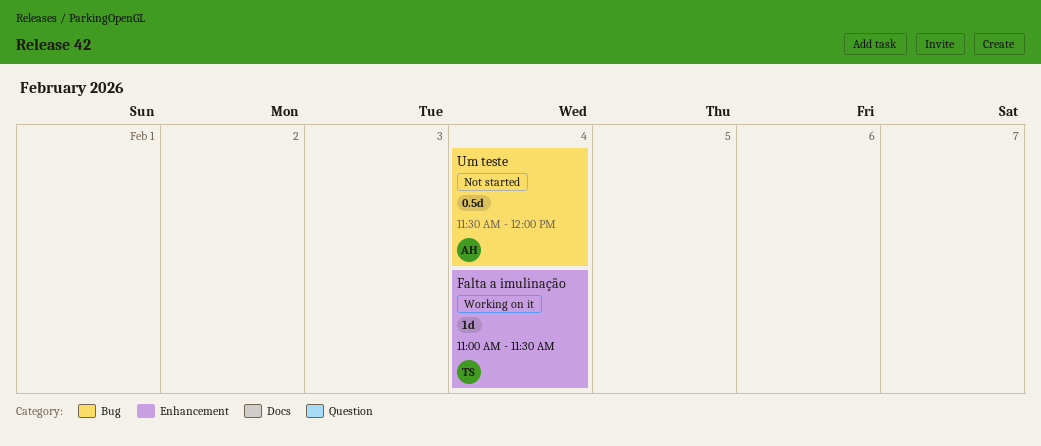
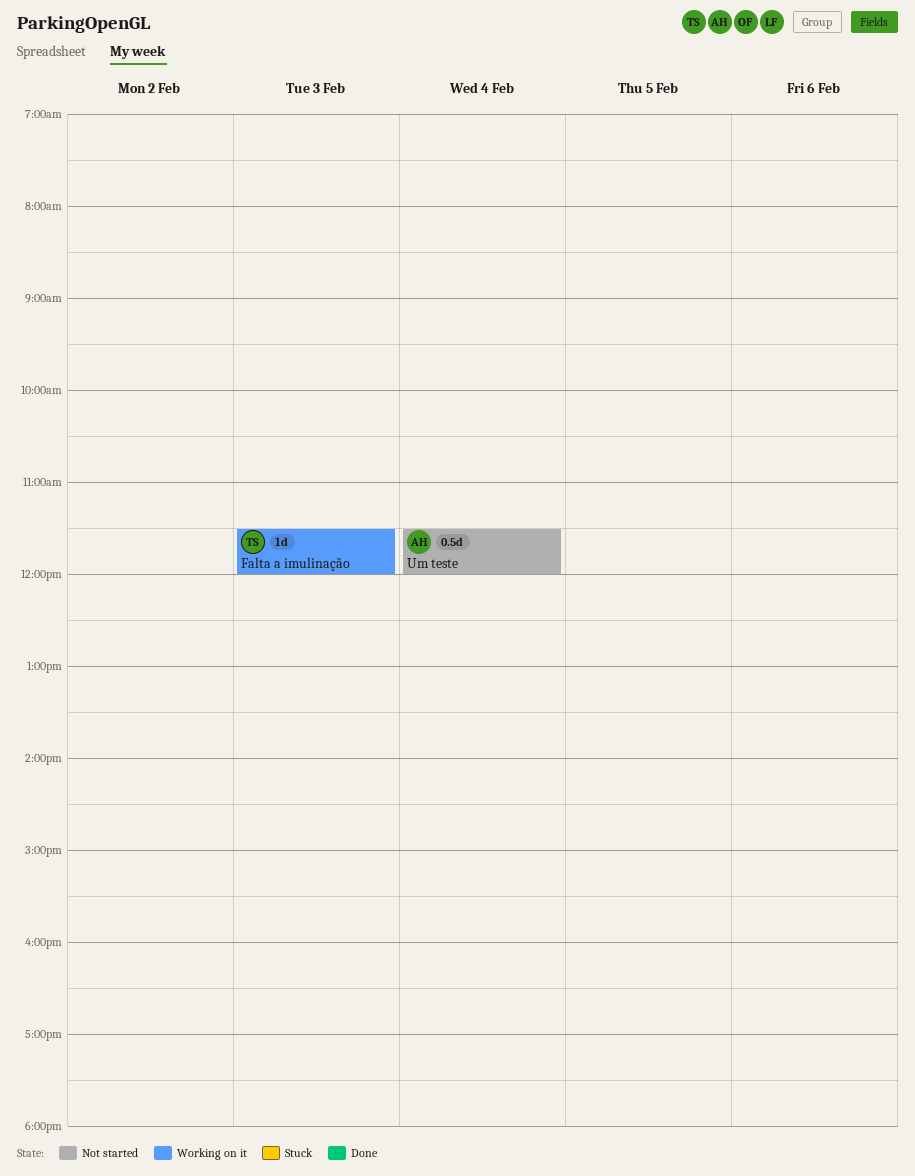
Falta a imulinação, day: Feb 4 -> Feb 3
Falta a imulinação, begins: 11:00 -> 11:30
Falta a imulinação, ends: 11:30 -> 12:00

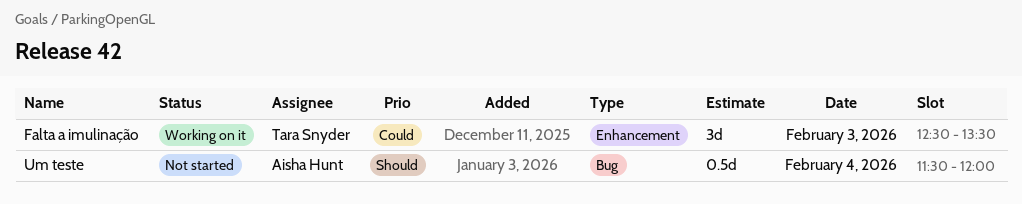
Falta a imulinação, estimate: 1d -> 3d
Falta a imulinação, begins: 11:30 -> 12:30
Falta a imulinação, ends: 12:00 -> 13:30

